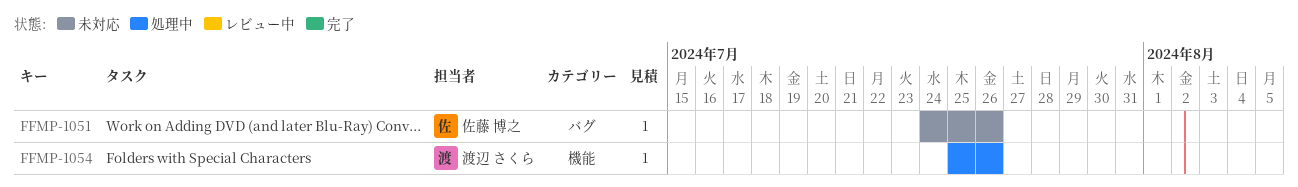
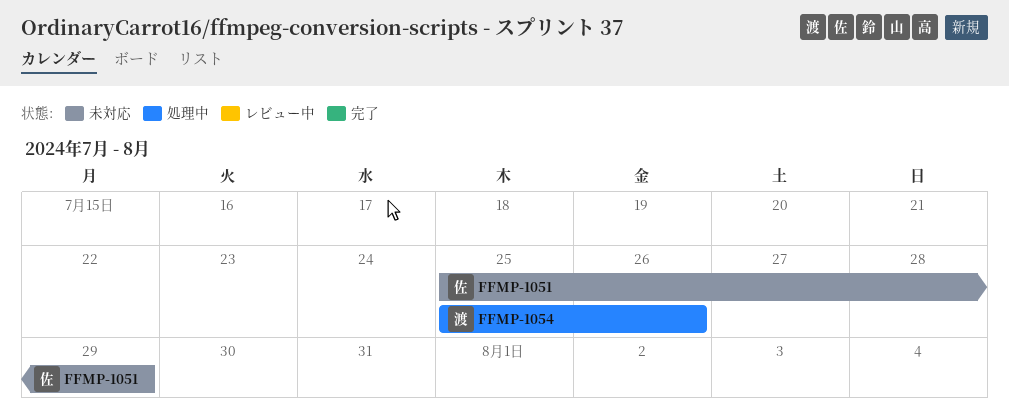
FFMP-1051, start: Jul 24 -> Jul 25
FFMP-1051, due: Jul 26 -> Jul 29

